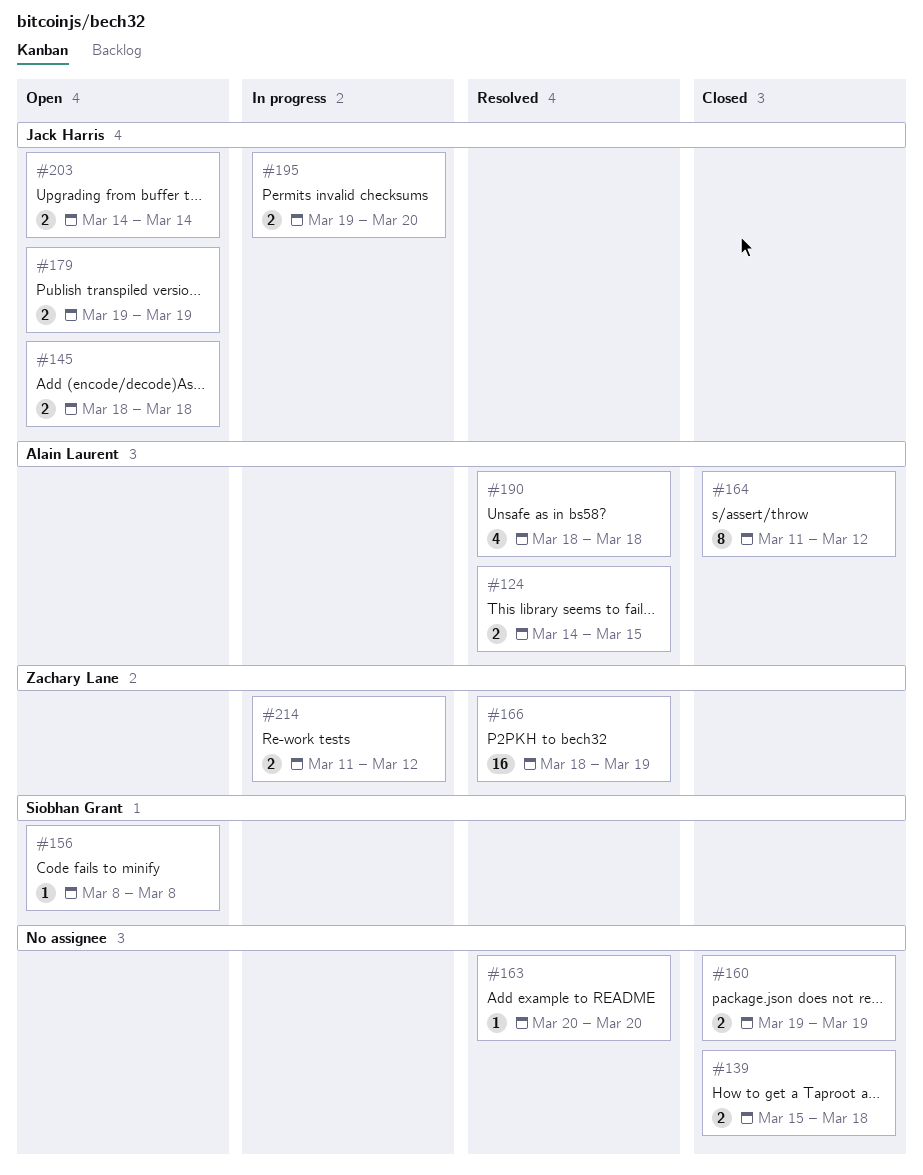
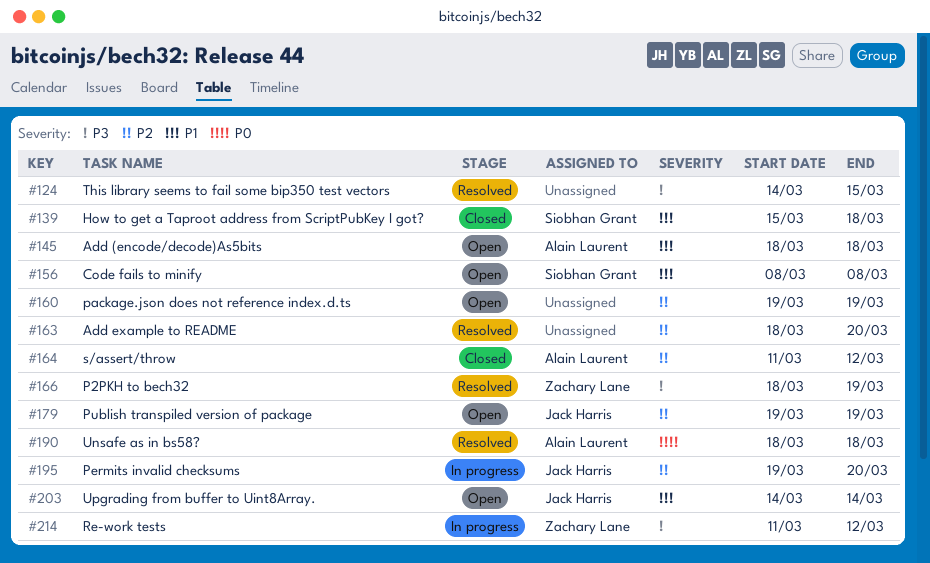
#124, owner: Alain Laurent -> none
#139, owner: none -> Siobhan Grant
#145, owner: Jack Harris -> Alain Laurent
#160, status: Closed -> Open
#163, start: Mar 20 -> Mar 18

